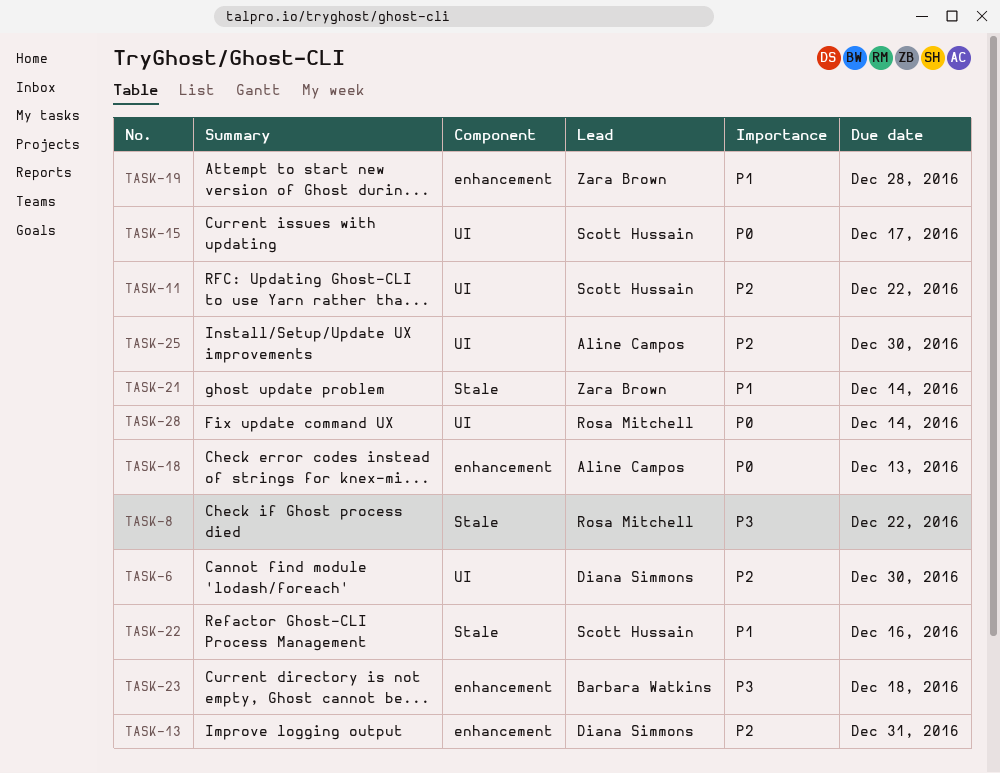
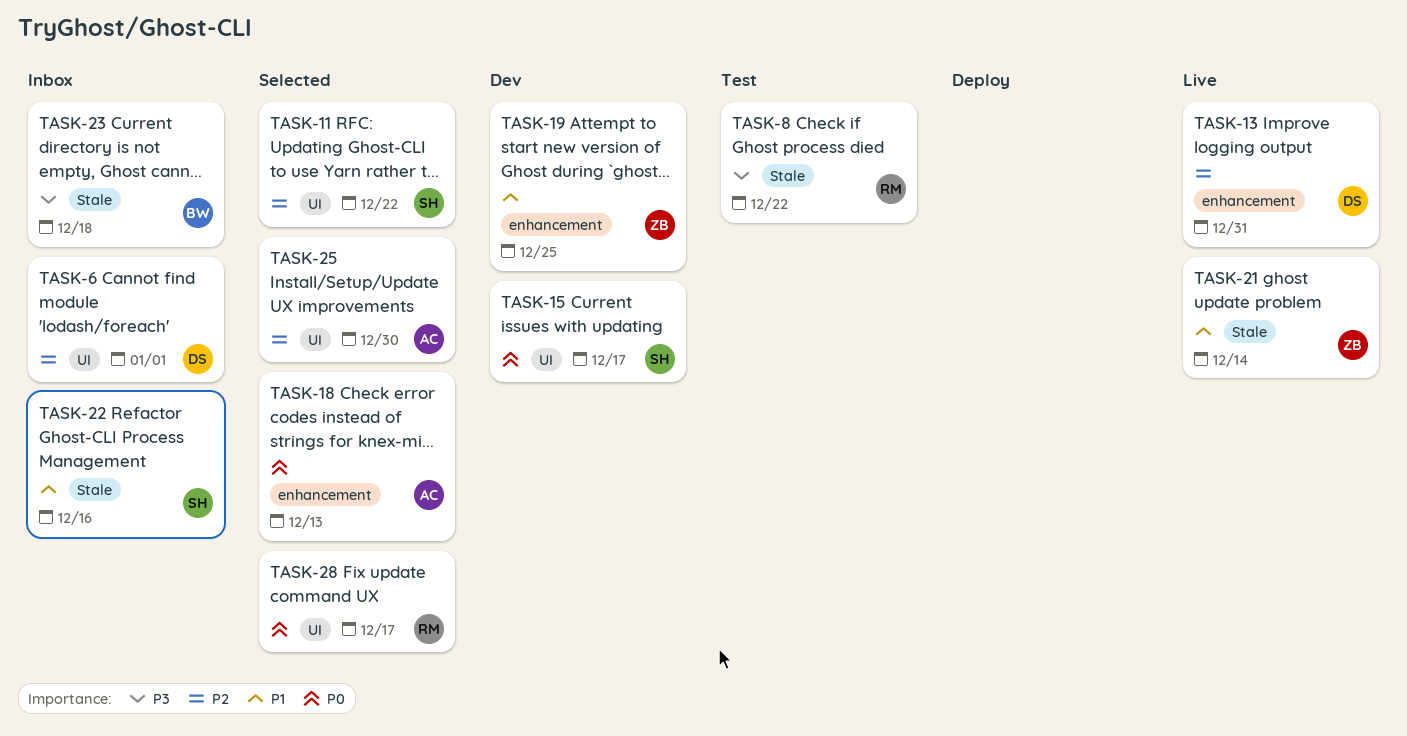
TASK-6, due: Dec 30 -> Jan 1
TASK-19, due: Dec 28 -> Dec 25
TASK-23, label: enhancement -> Stale
TASK-28, due: Dec 14 -> Dec 17

